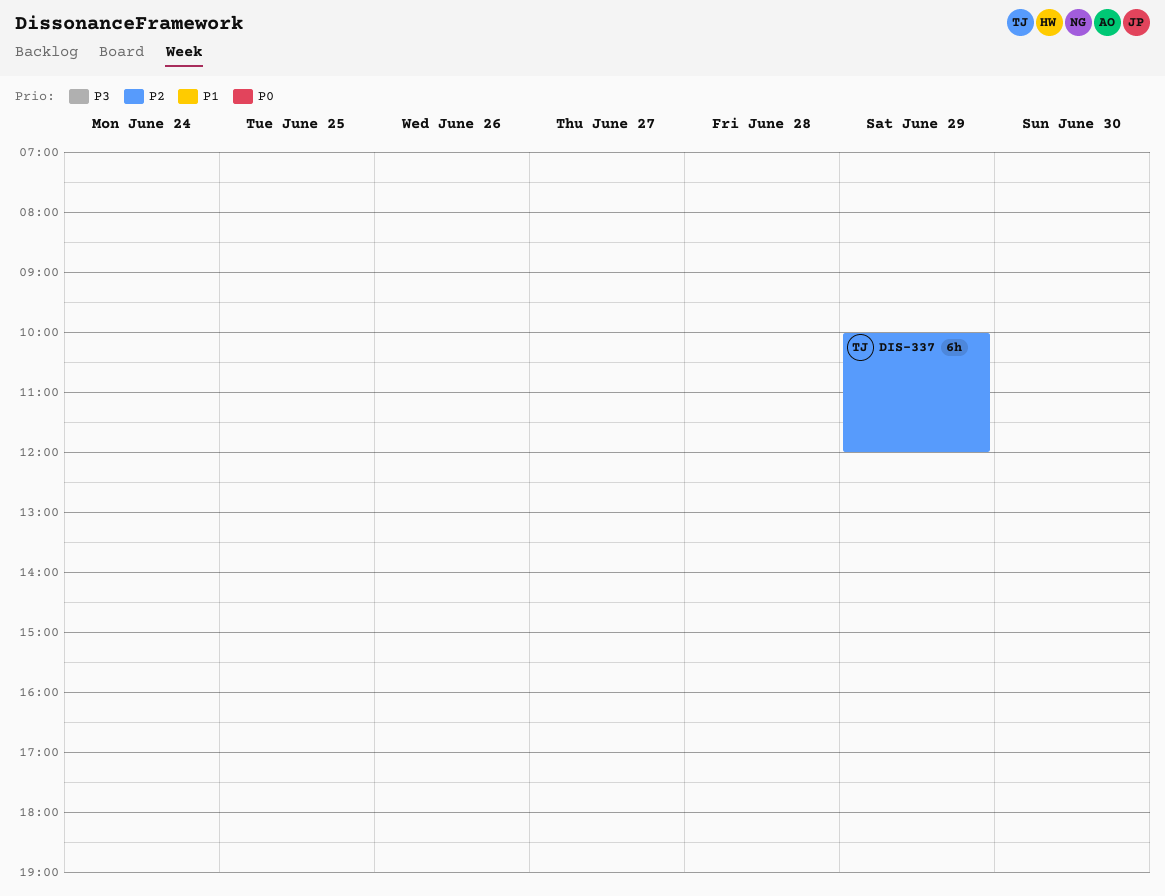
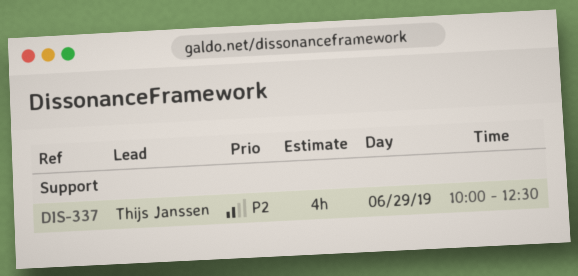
DIS-337, estimate: 6h -> 4h
DIS-337, ends: 12:00 -> 12:30

